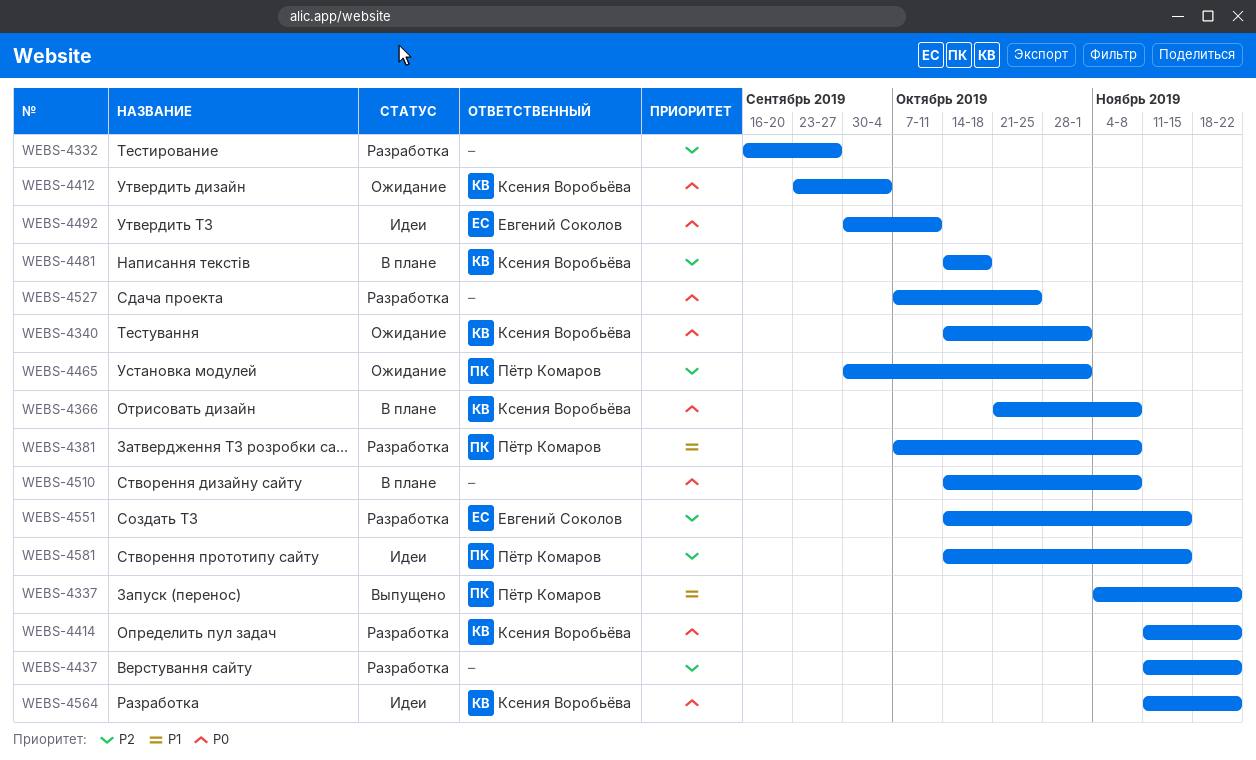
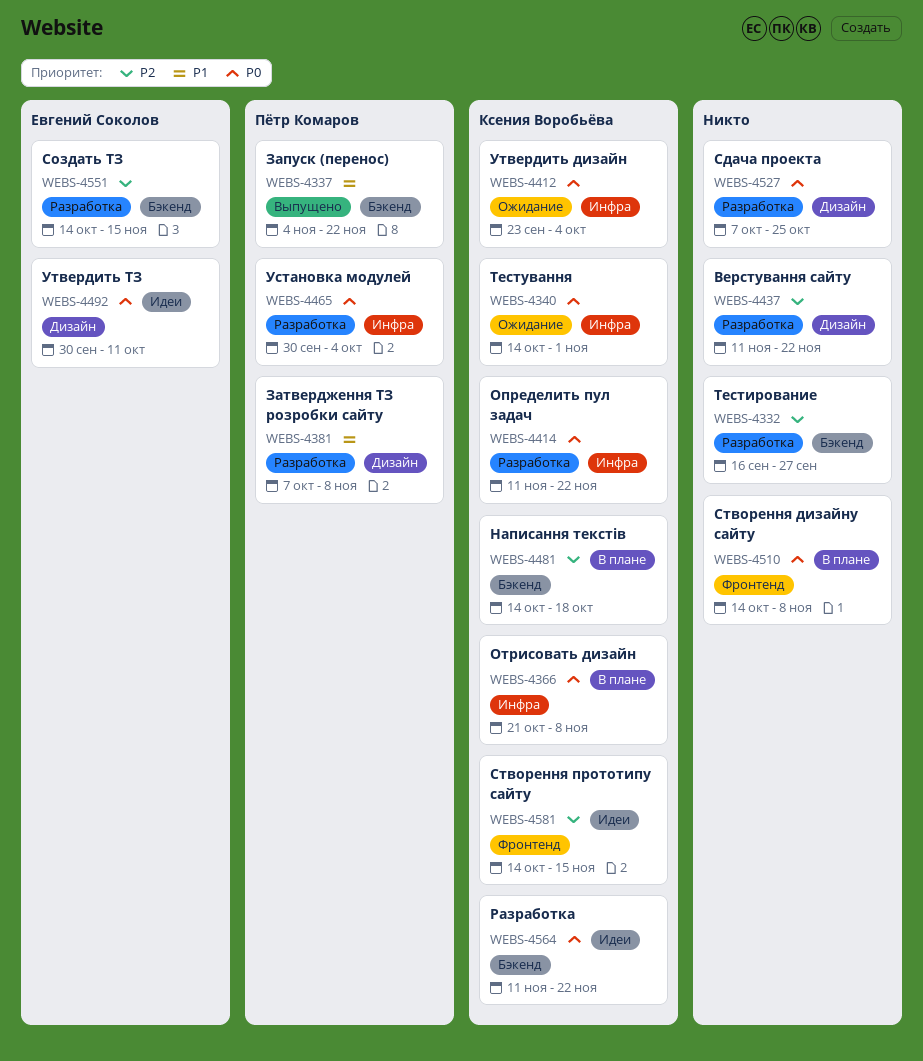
WEBS-4465, status: Ожидание -> Разработка
WEBS-4465, priority: P2 -> P0
WEBS-4465, due: Nov 1 -> Oct 4
WEBS-4581, owner: Пётр Комаров -> Ксения Воробьёва

